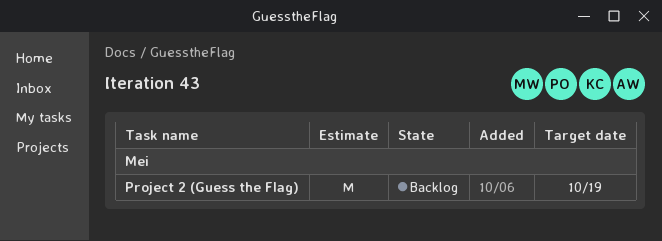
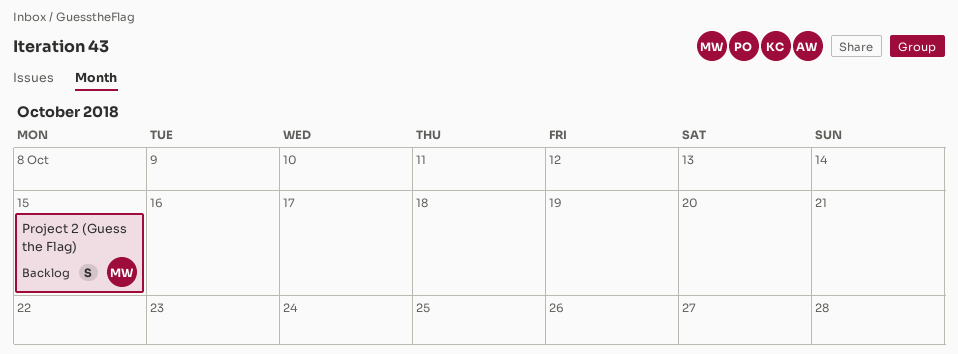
Project 2 (Guess the Flag), estimate: M -> S
Project 2 (Guess the Flag), due: Oct 19 -> Oct 15

